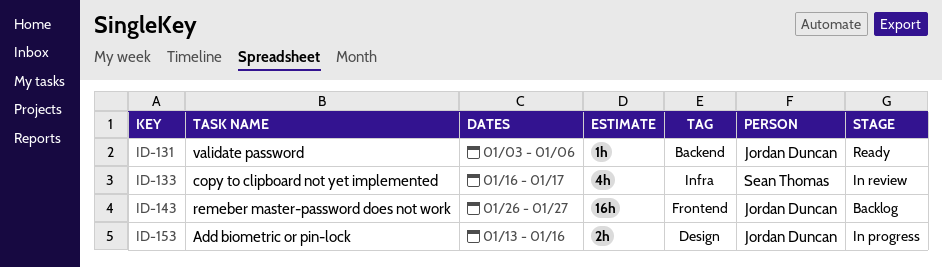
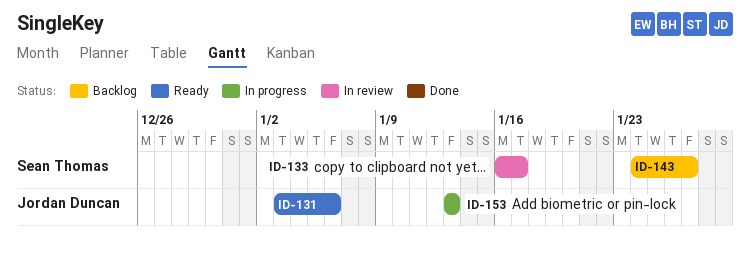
ID-143, owner: Jordan Duncan -> Sean Thomas
ID-143, start: Jan 26 -> Jan 24
ID-153, due: Jan 16 -> Jan 13

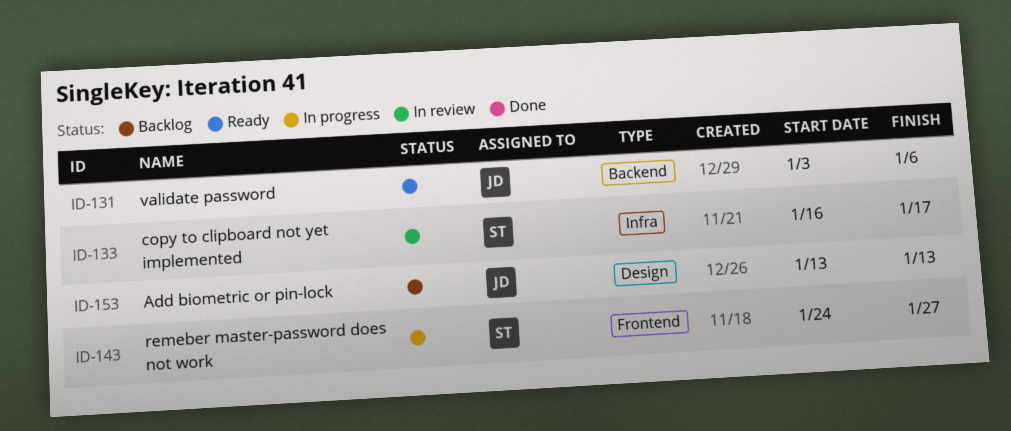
ID-143, status: Backlog -> In progress
ID-153, status: In progress -> Backlog

